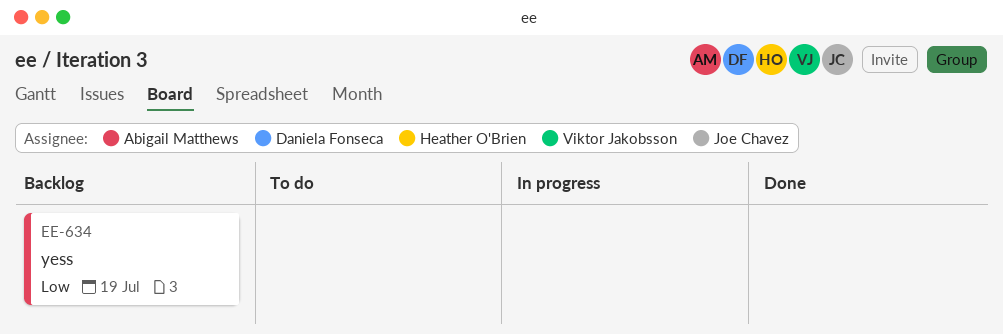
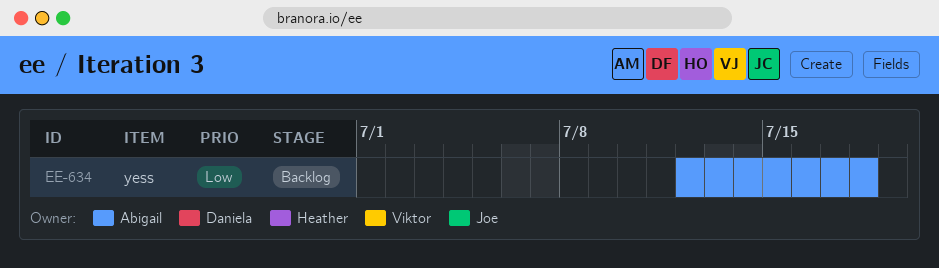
EE-634, due: Jul 19 -> Jul 18

